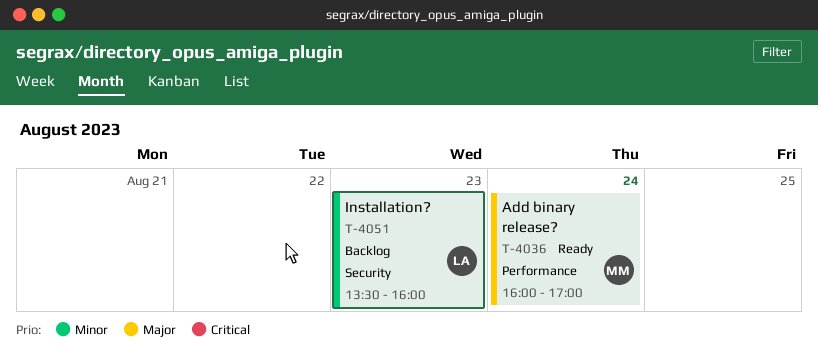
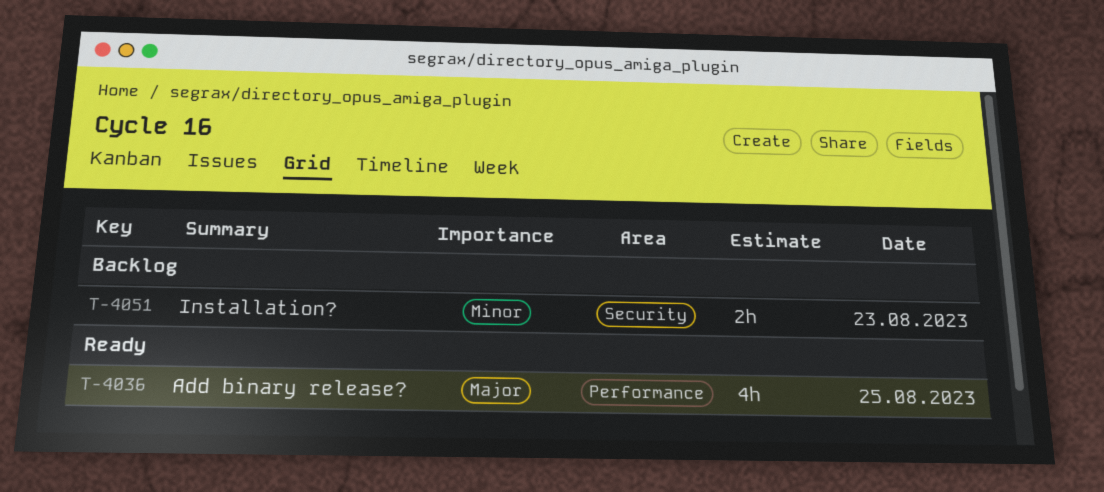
T-4036, day: Aug 24 -> Aug 25

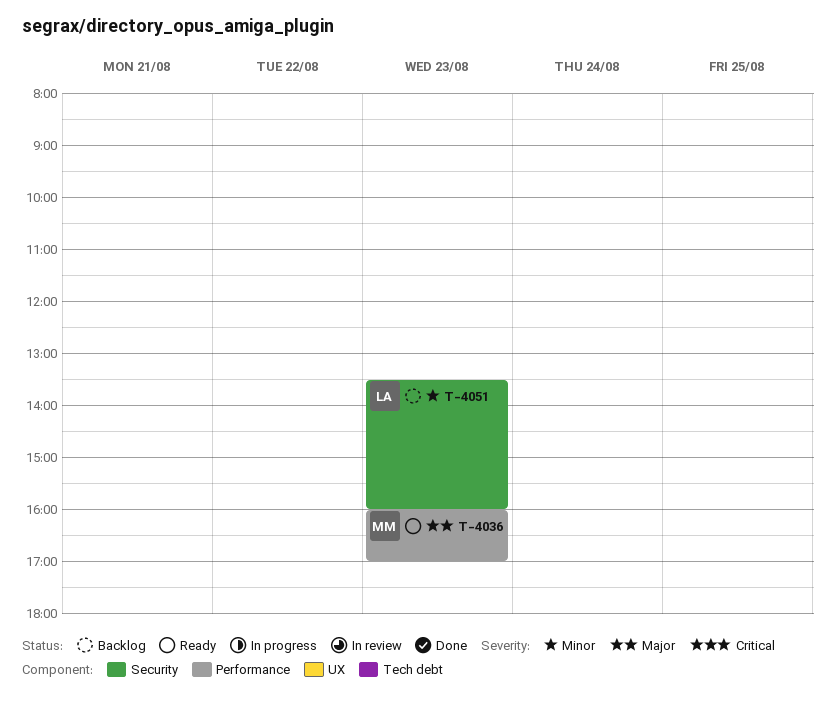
T-4036, day: Aug 25 -> Aug 23

